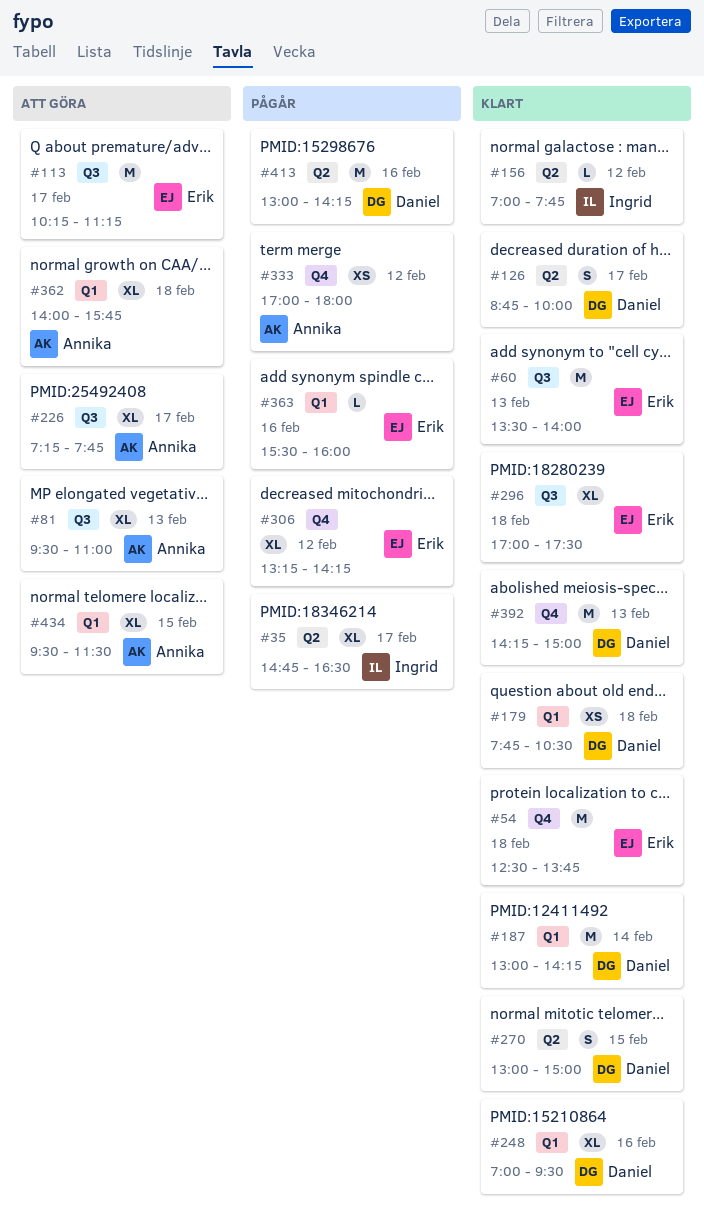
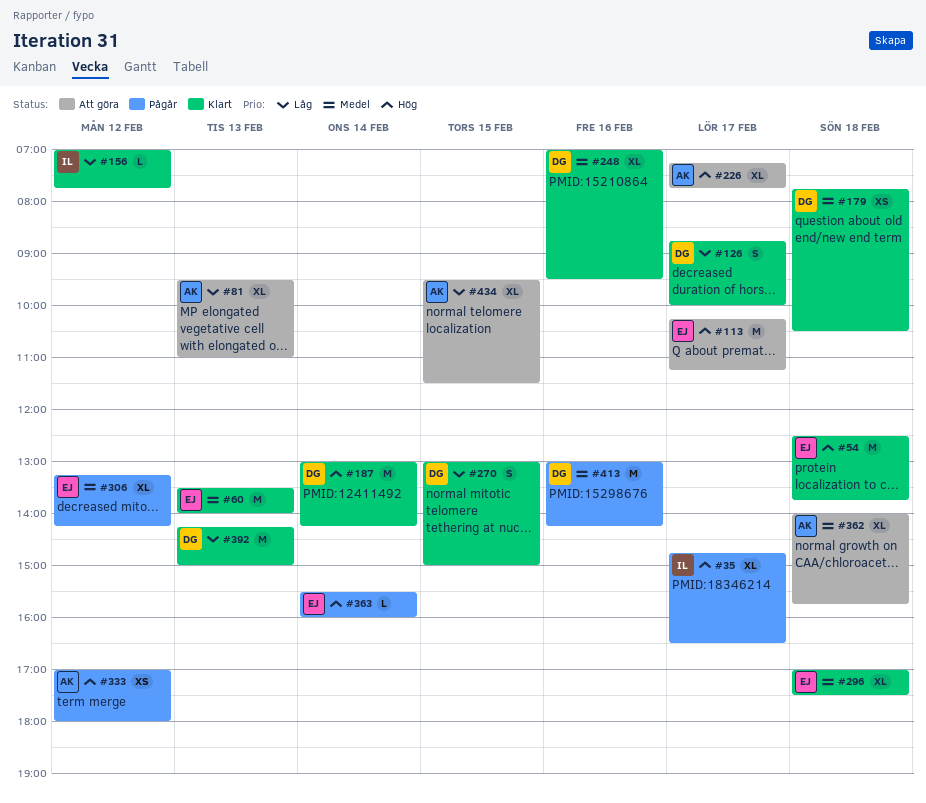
#363, day: Feb 16 -> Feb 14

